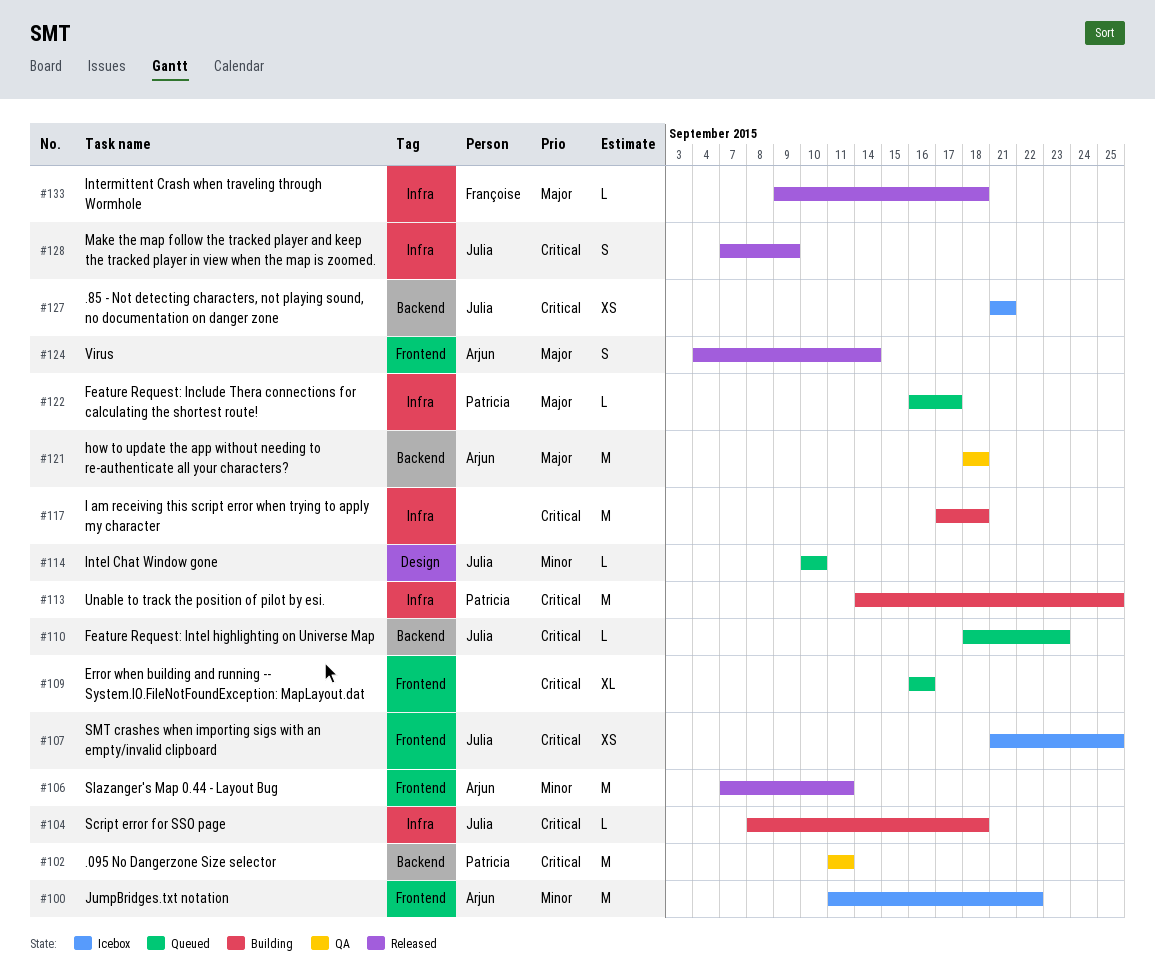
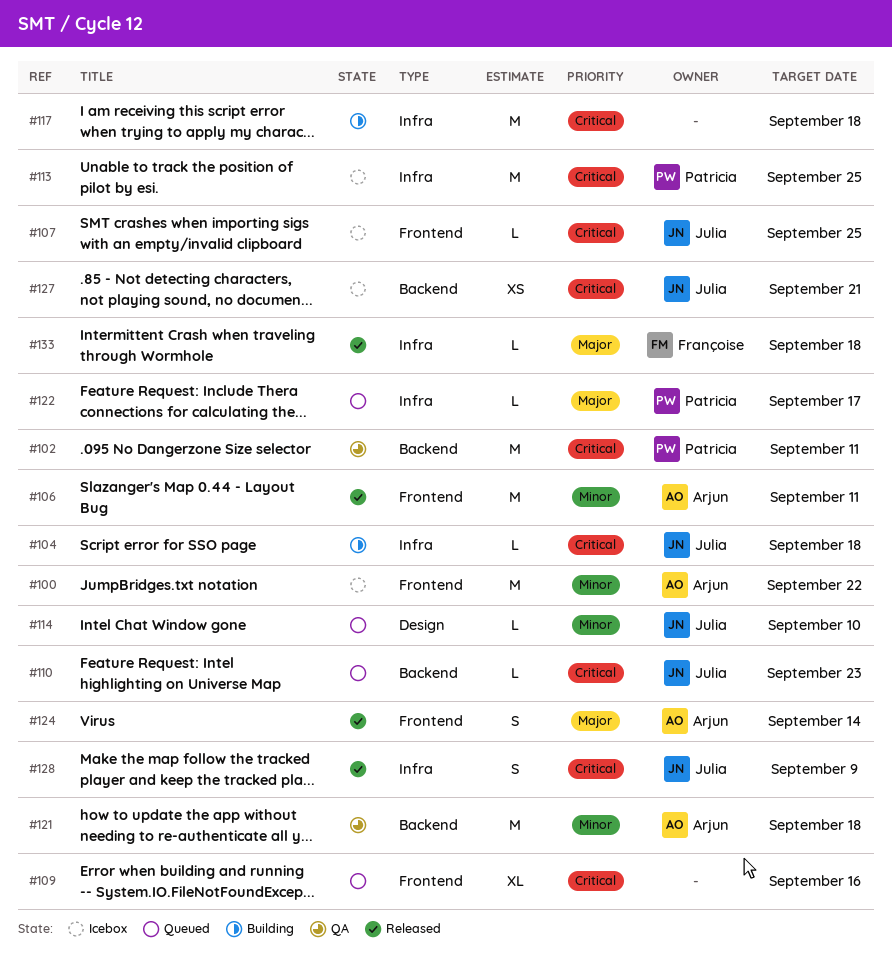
#107, estimate: XS -> L
#113, status: Building -> Icebox
#121, priority: Major -> Minor

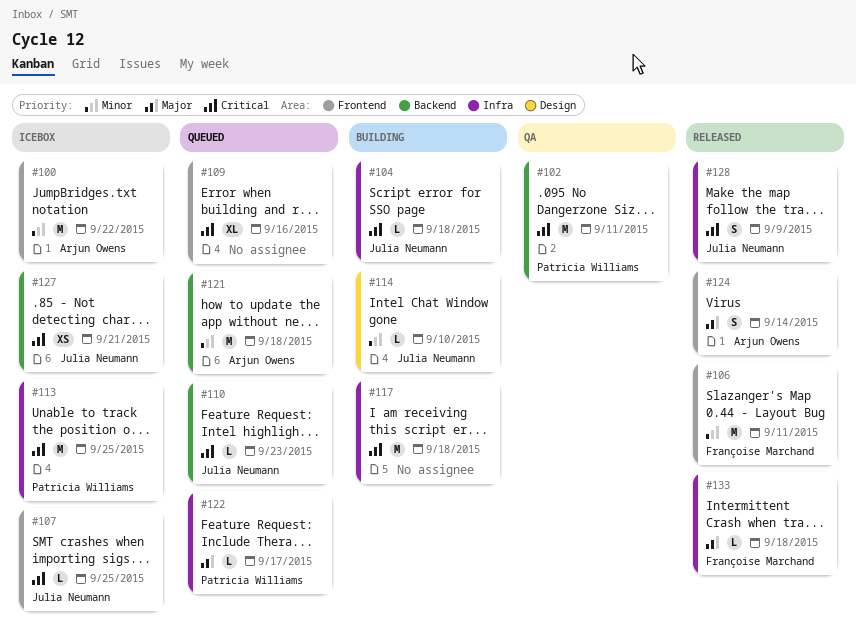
#106, owner: Arjun Owens -> Françoise Marchand
#114, status: Queued -> Building
#121, status: QA -> Queued

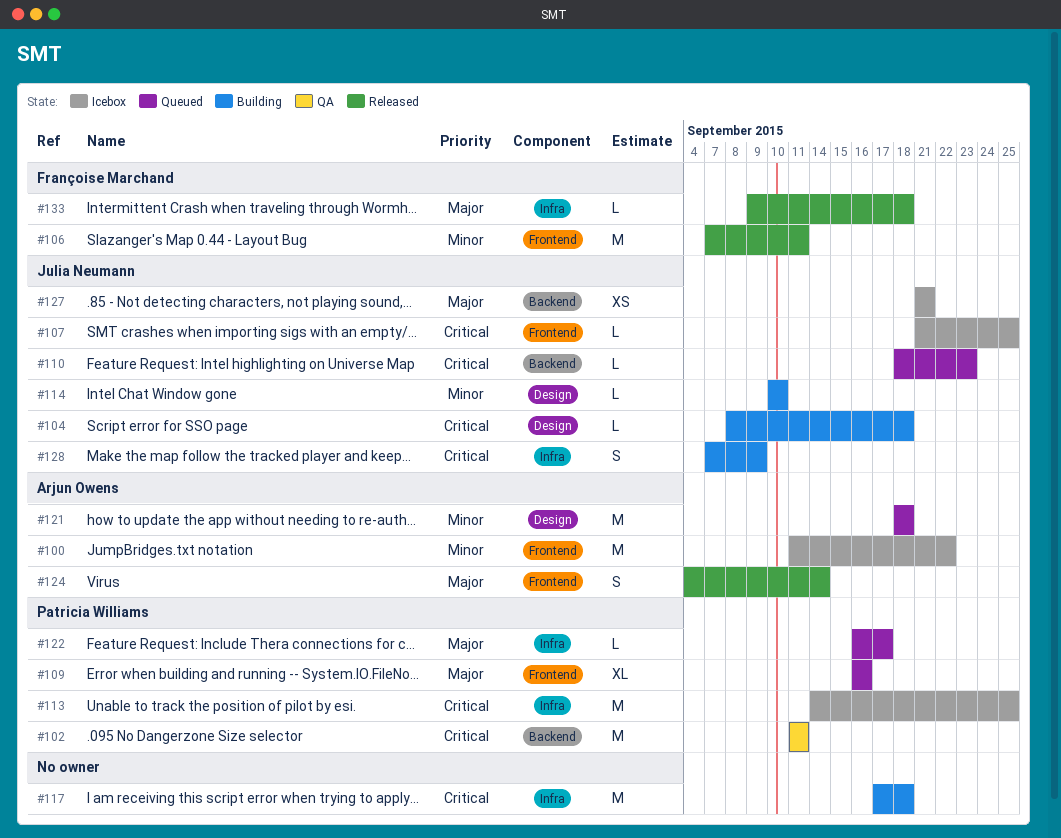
#104, label: Infra -> Design
#109, owner: none -> Patricia Williams
#109, priority: Critical -> Major
#121, label: Backend -> Design
#127, priority: Critical -> Major
#128, status: Released -> Building

